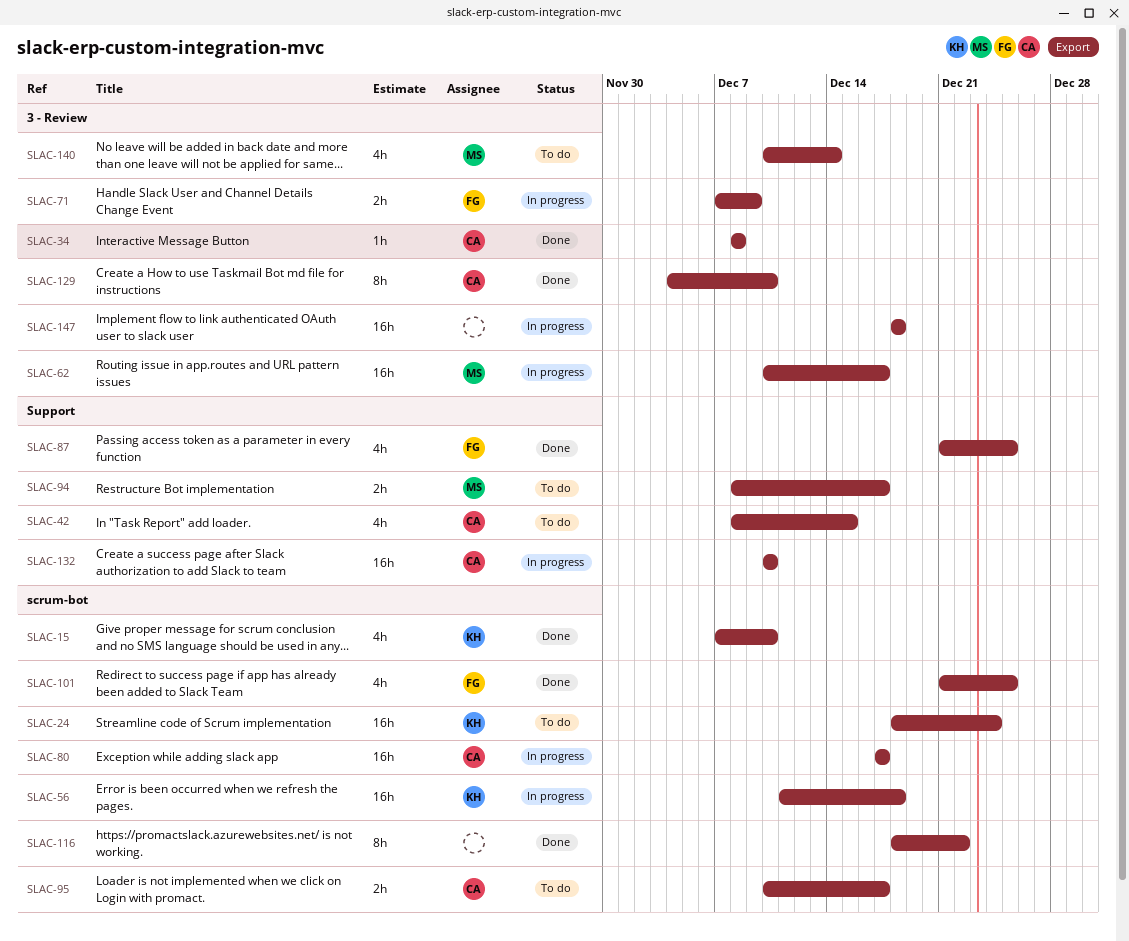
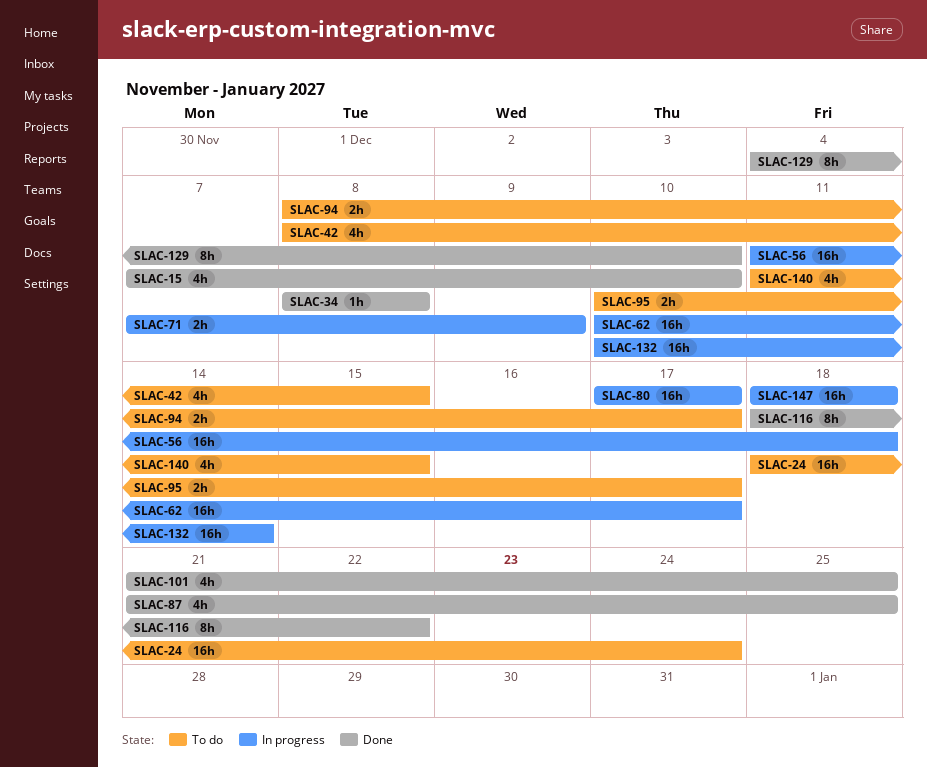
SLAC-132, due: Dec 10 -> Dec 14
SLAC-140, start: Dec 10 -> Dec 11
SLAC-140, due: Dec 14 -> Dec 15

